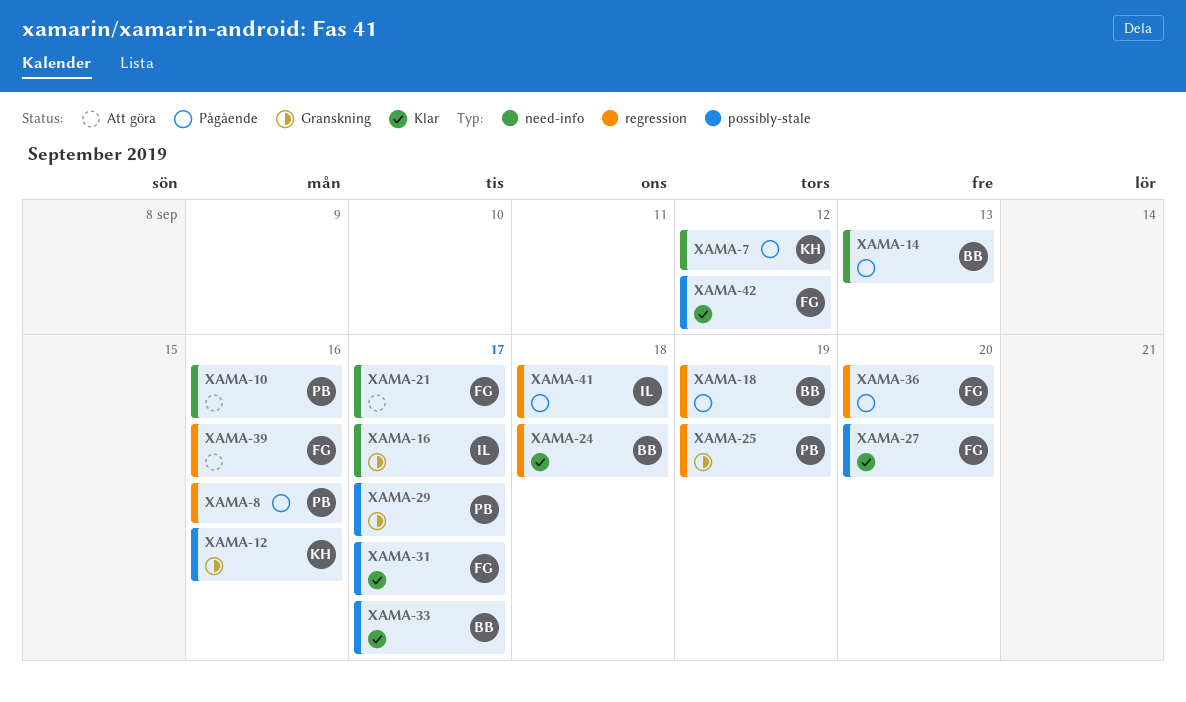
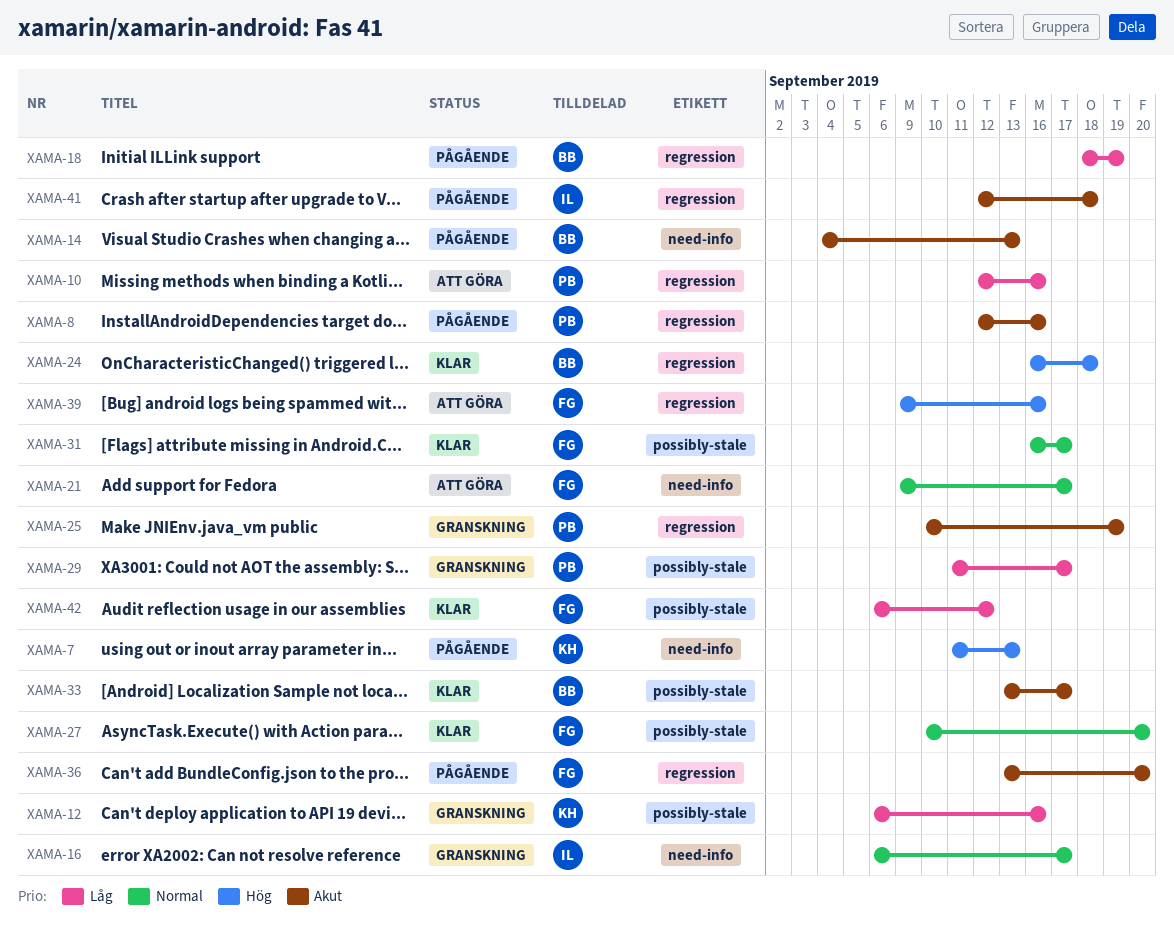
XAMA-7, due: Sep 12 -> Sep 13
XAMA-10, label: need-info -> regression

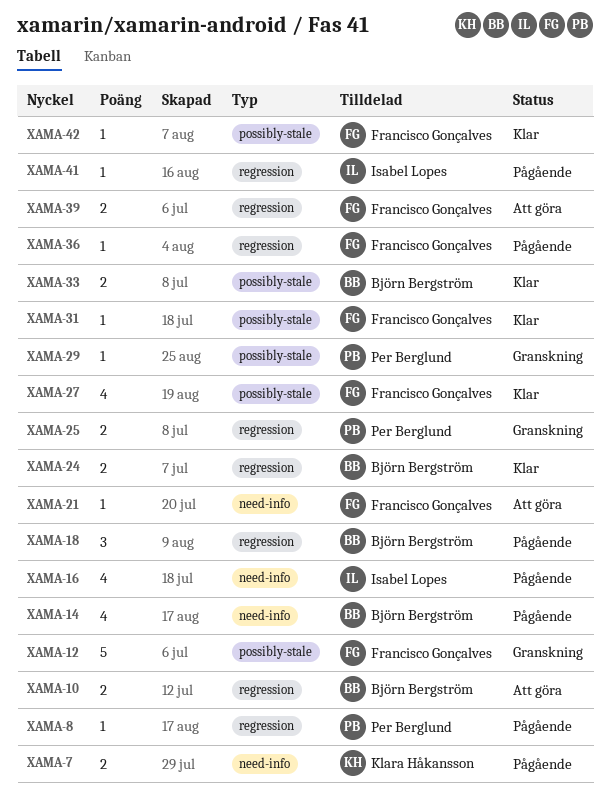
XAMA-10, owner: Per Berglund -> Björn Bergström
XAMA-12, owner: Klara Håkansson -> Francisco Gonçalves
XAMA-16, status: Granskning -> Pågående

